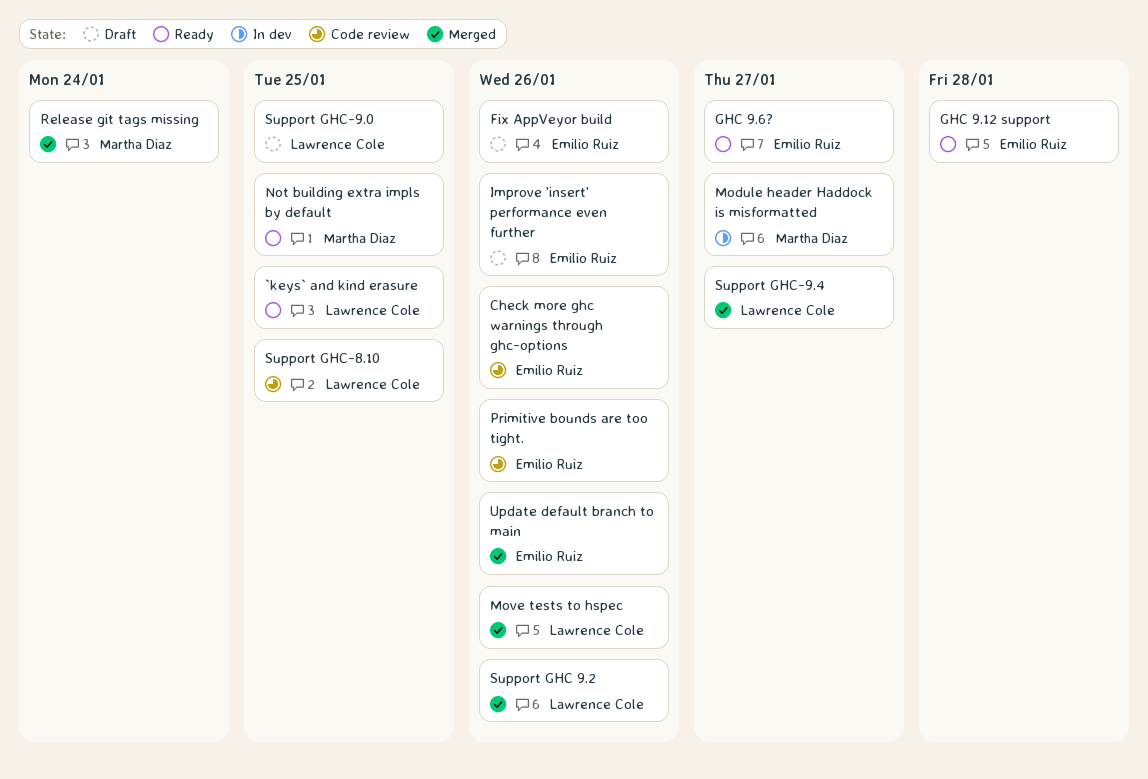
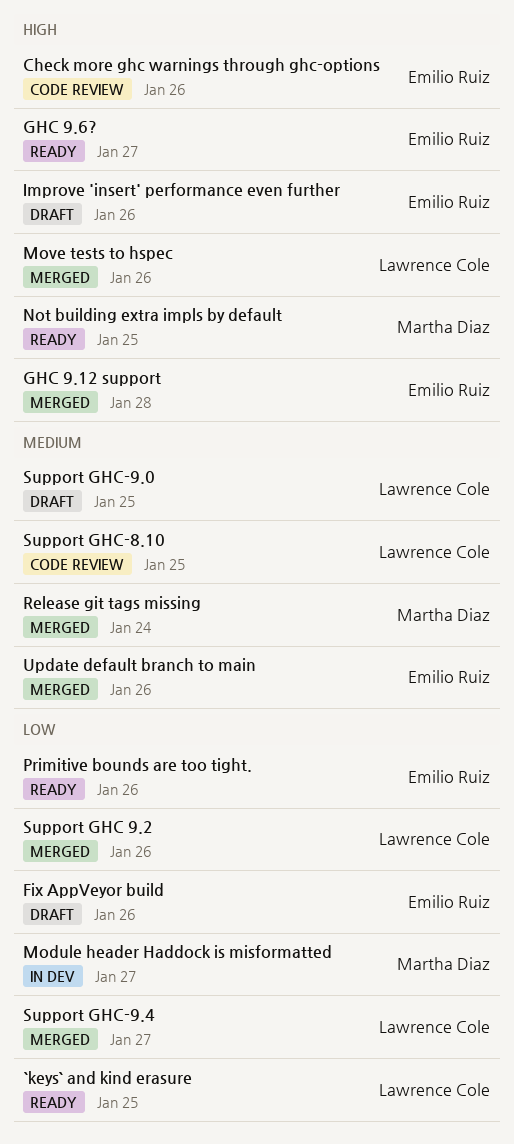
GHC 9.12 support, status: Ready -> Merged
Primitive bounds are too tight., status: Code review -> Ready

